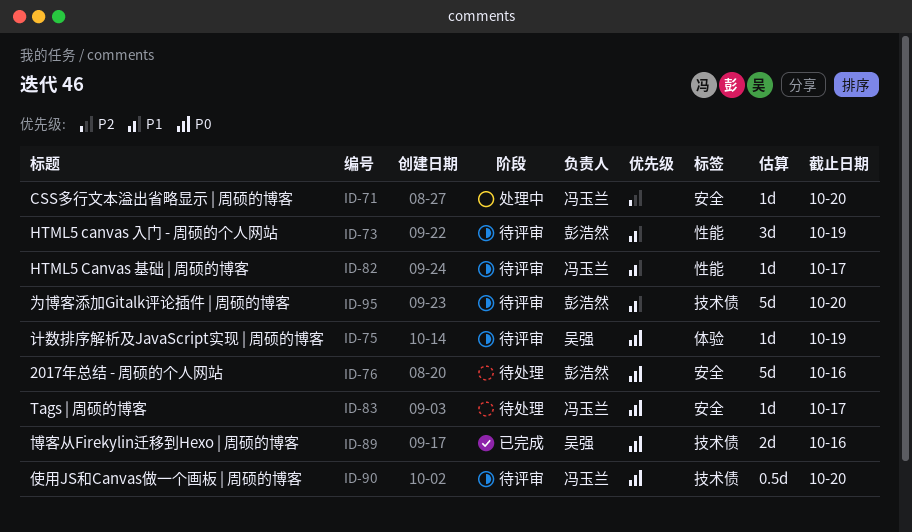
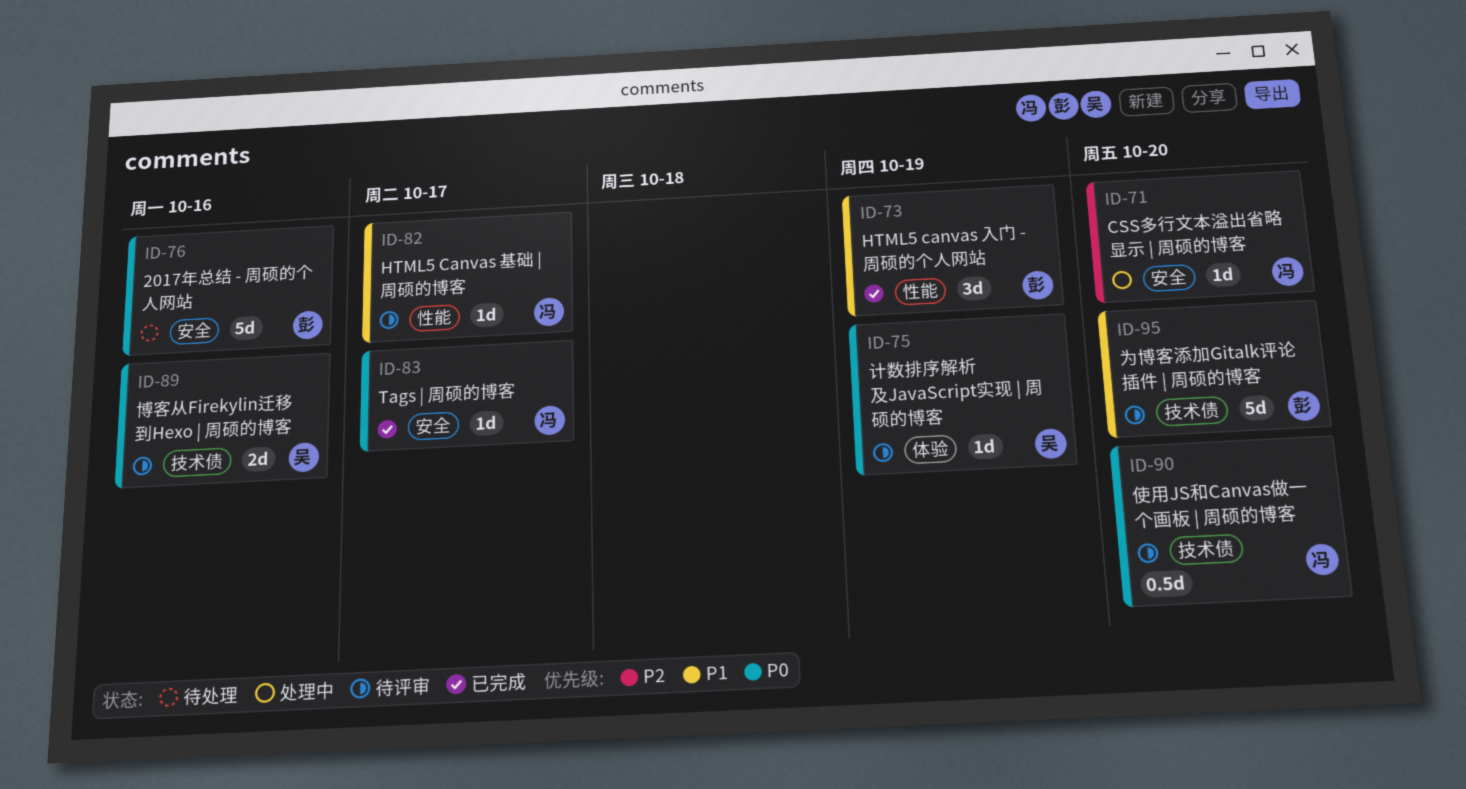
ID-73, status: 待评审 -> 已完成
ID-83, status: 待处理 -> 已完成
ID-89, status: 已完成 -> 待评审

